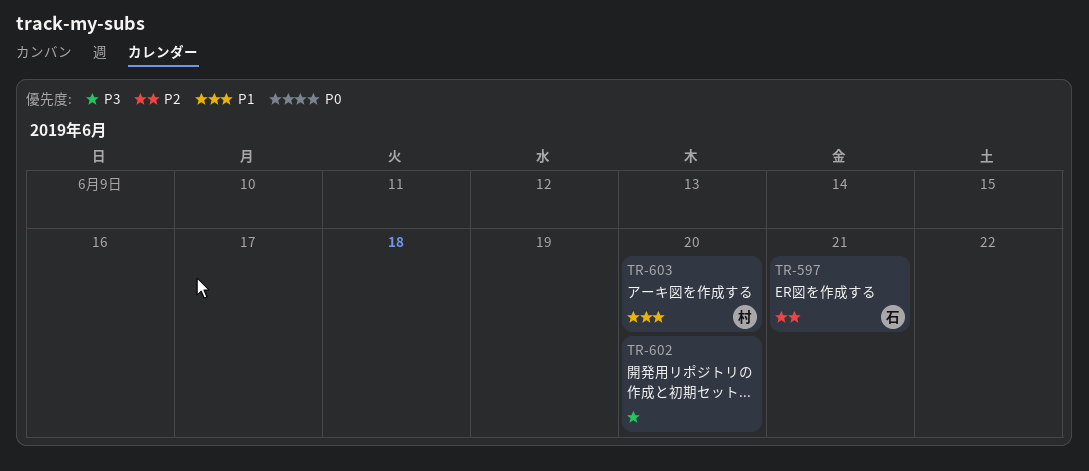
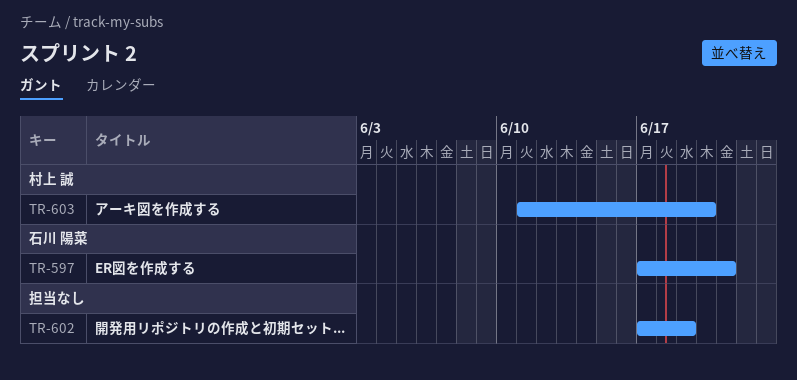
TR-602, due: Jun 20 -> Jun 19

